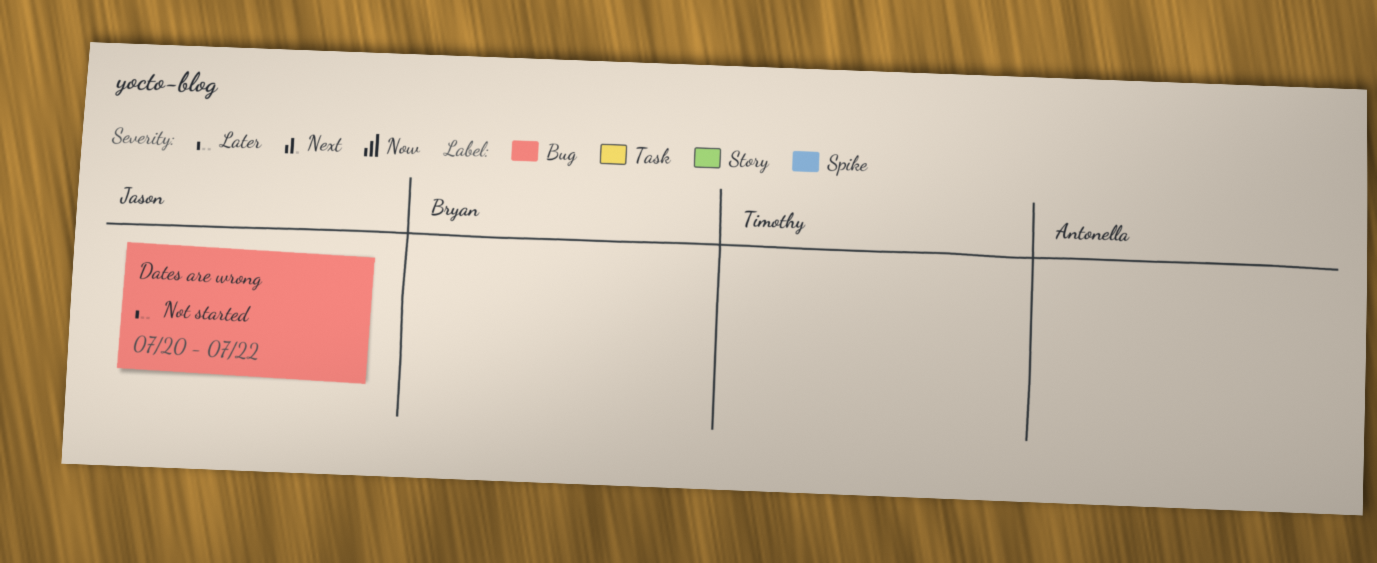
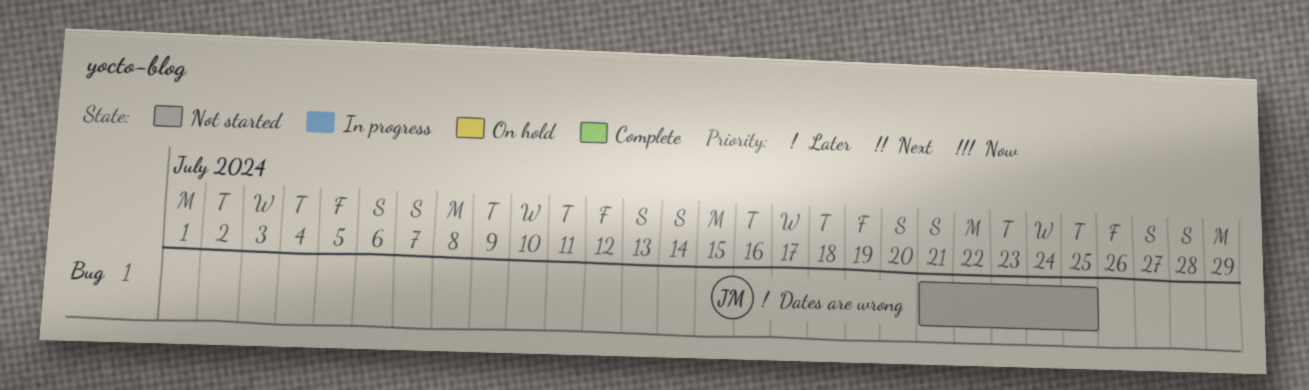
Dates are wrong, start: Jul 20 -> Jul 21
Dates are wrong, due: Jul 22 -> Jul 25

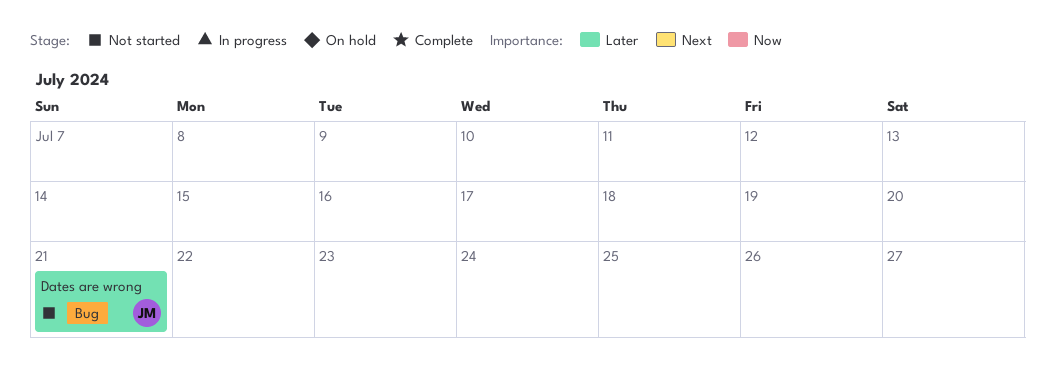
Dates are wrong, due: Jul 25 -> Jul 21

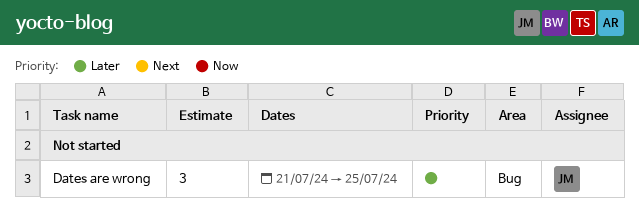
Dates are wrong, due: Jul 21 -> Jul 25

